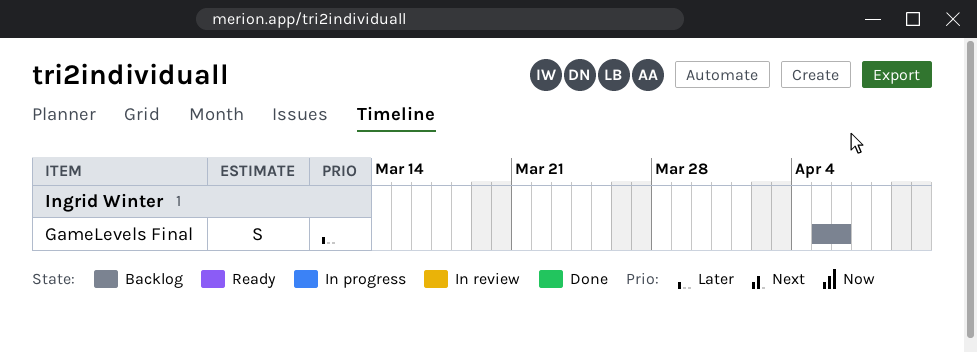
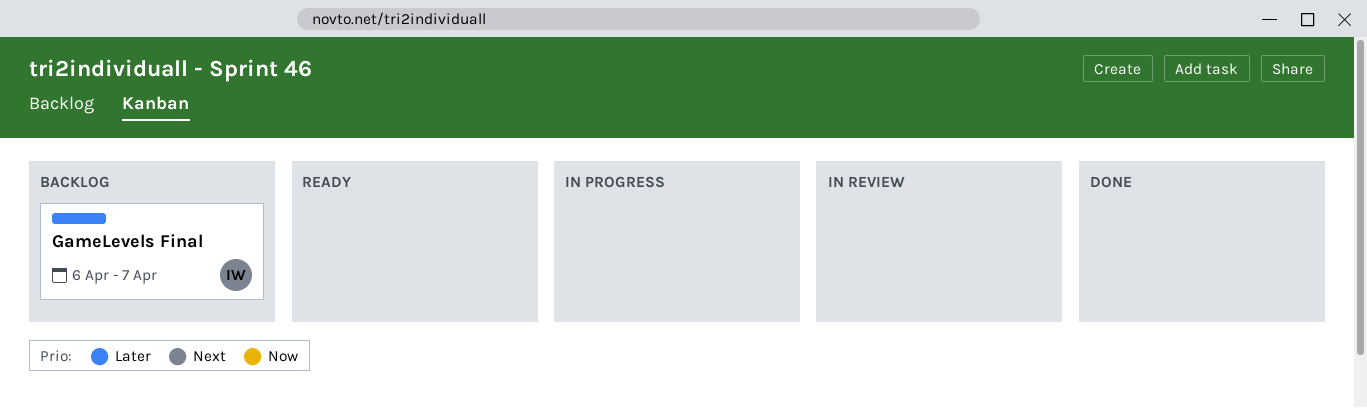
GameLevels Final, start: Apr 5 -> Apr 6
GameLevels Final, due: Apr 6 -> Apr 7

